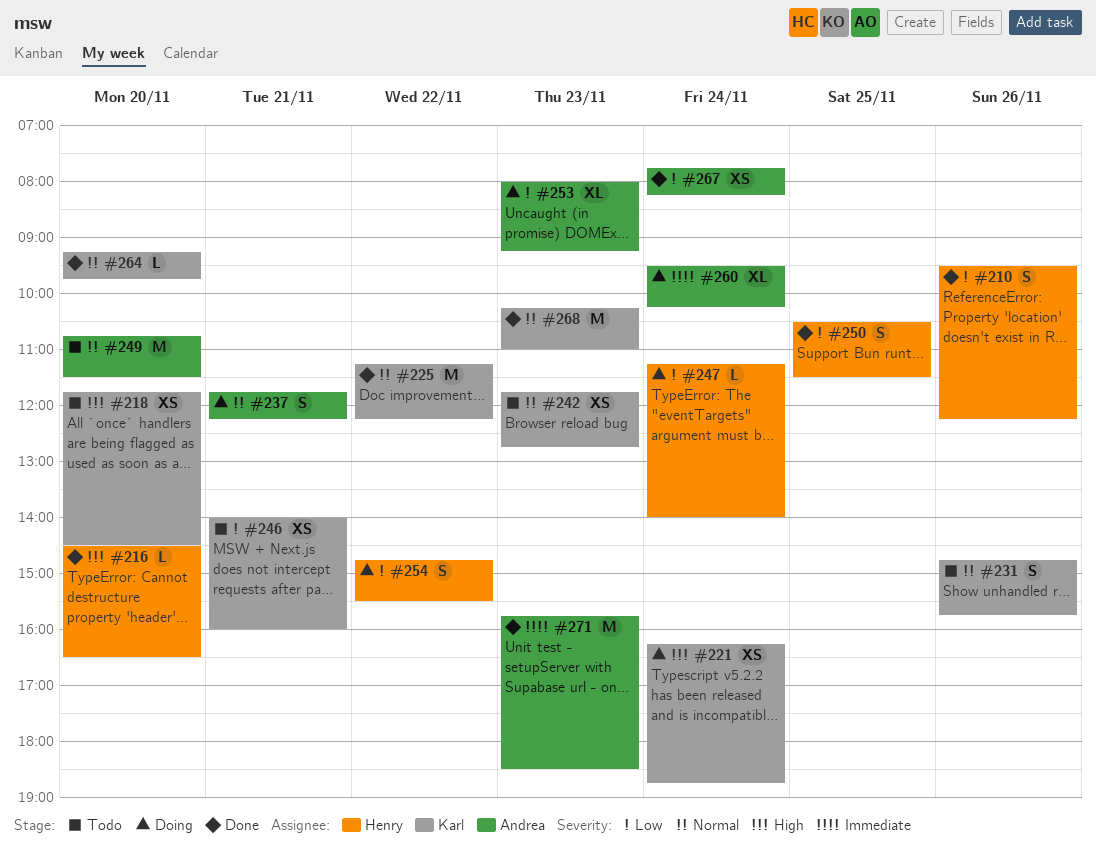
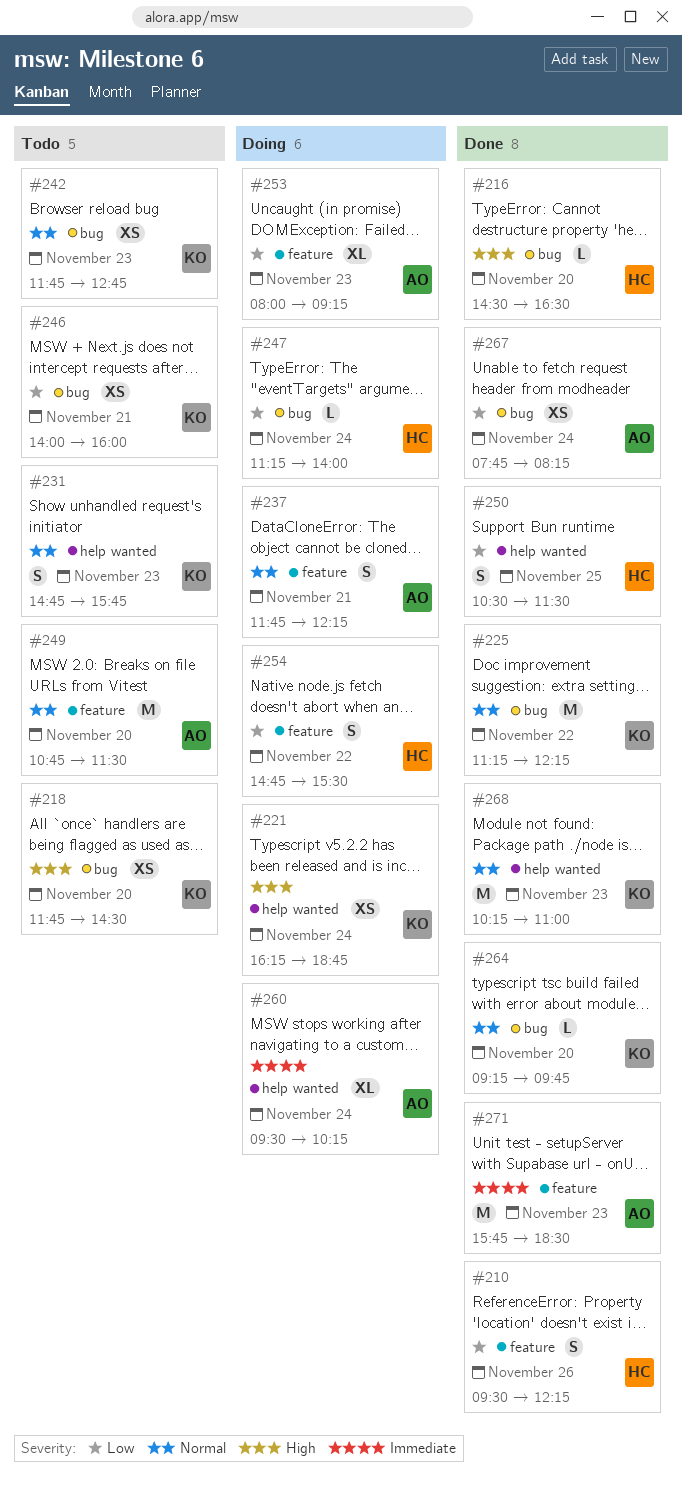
#231, day: Nov 26 -> Nov 23

